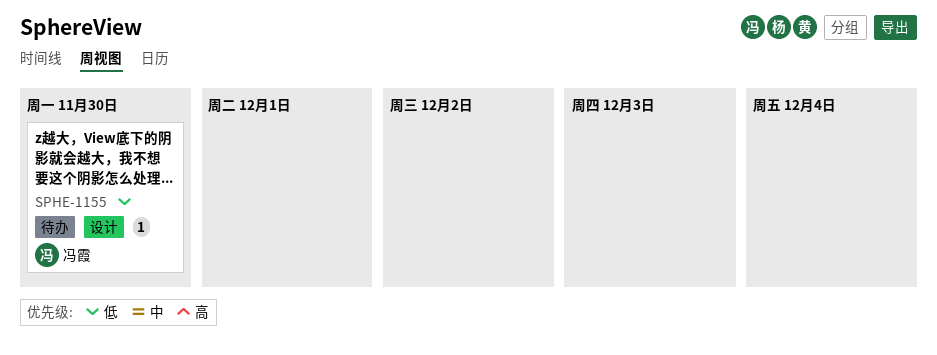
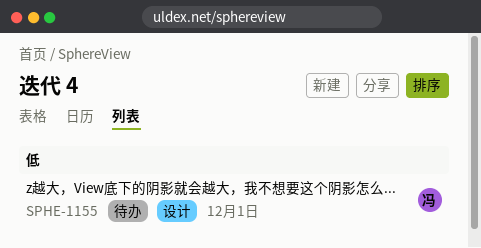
SPHE-1155, due: Nov 30 -> Dec 1

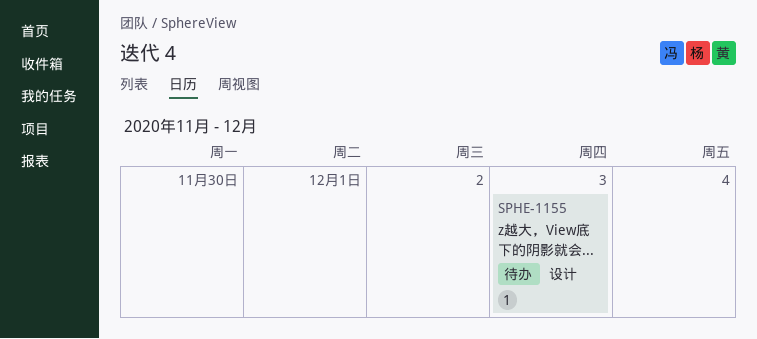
SPHE-1155, due: Dec 1 -> Dec 3

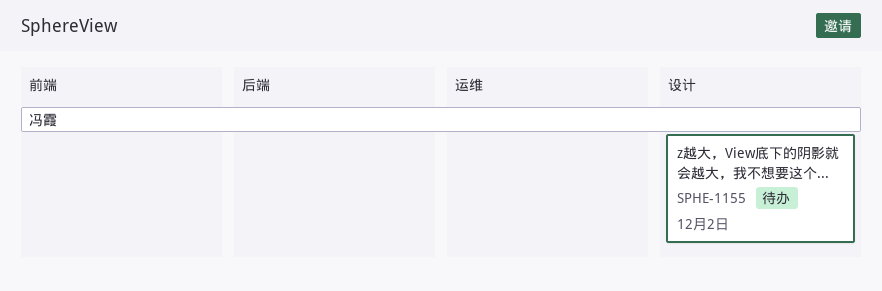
SPHE-1155, due: Dec 3 -> Dec 2

